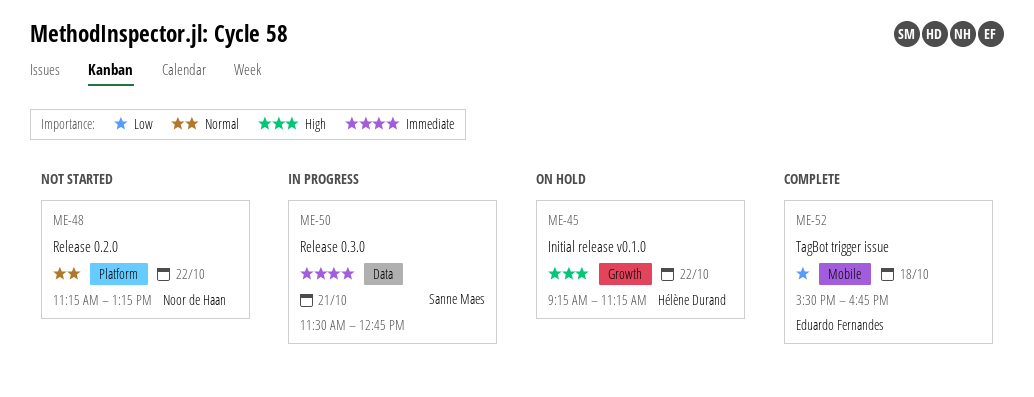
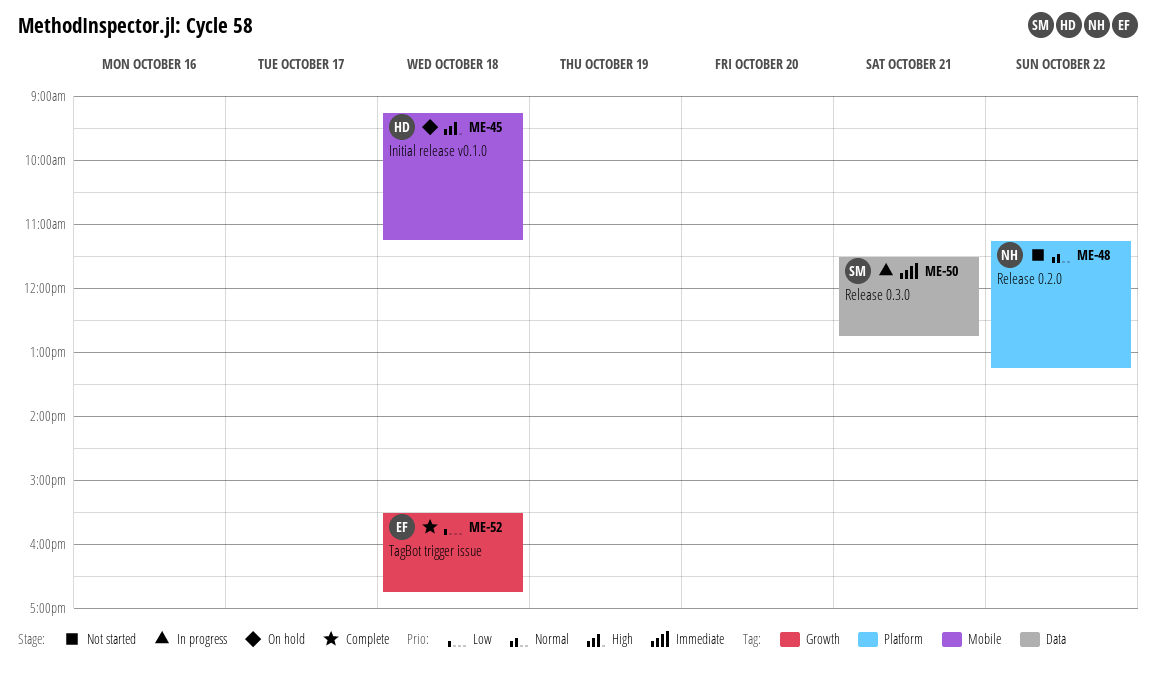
ME-45, label: Growth -> Mobile
ME-45, day: Oct 22 -> Oct 18
ME-52, label: Mobile -> Growth

